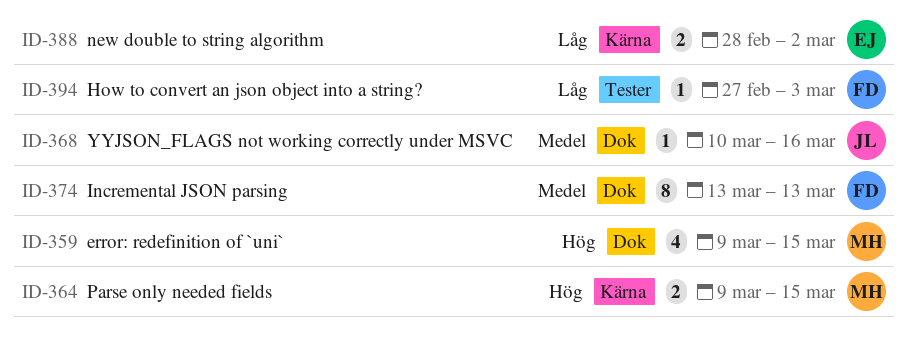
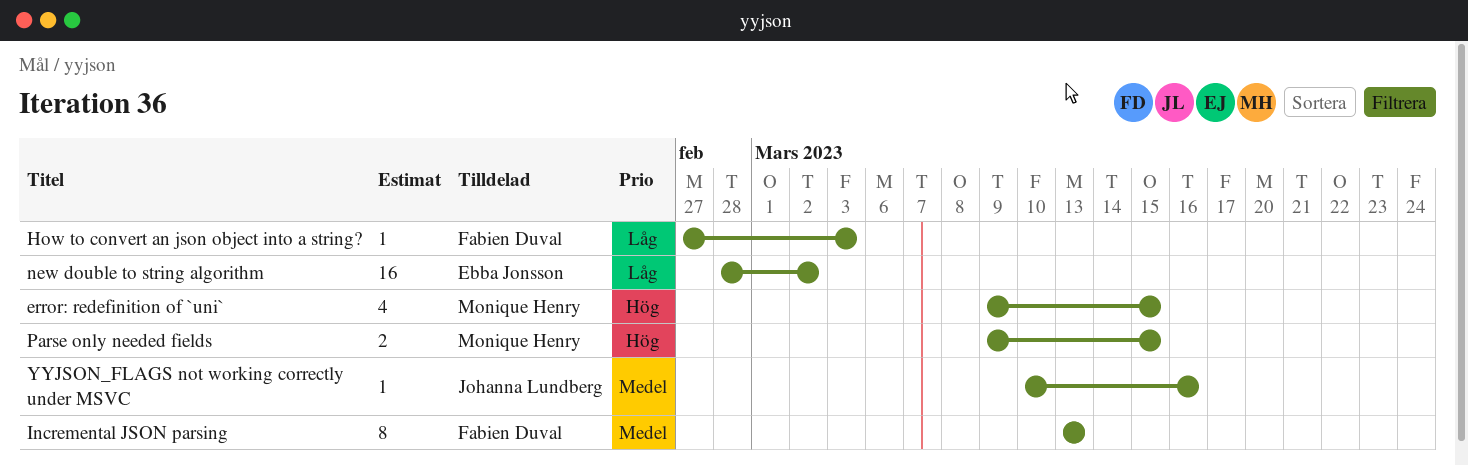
new double to string algorithm, estimate: 2 -> 16

